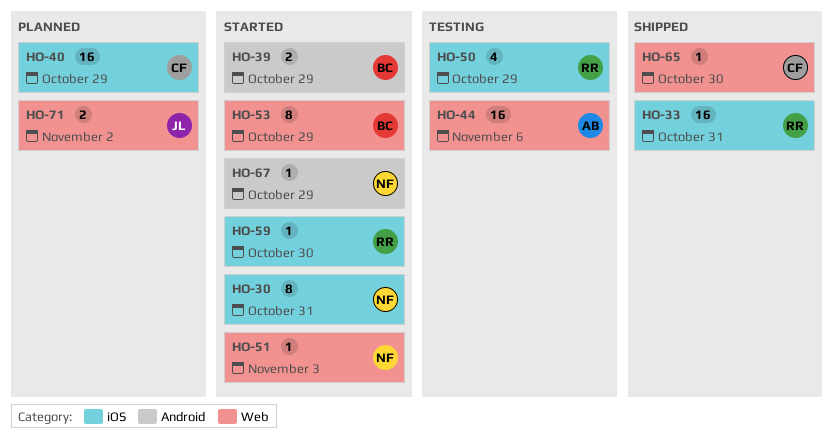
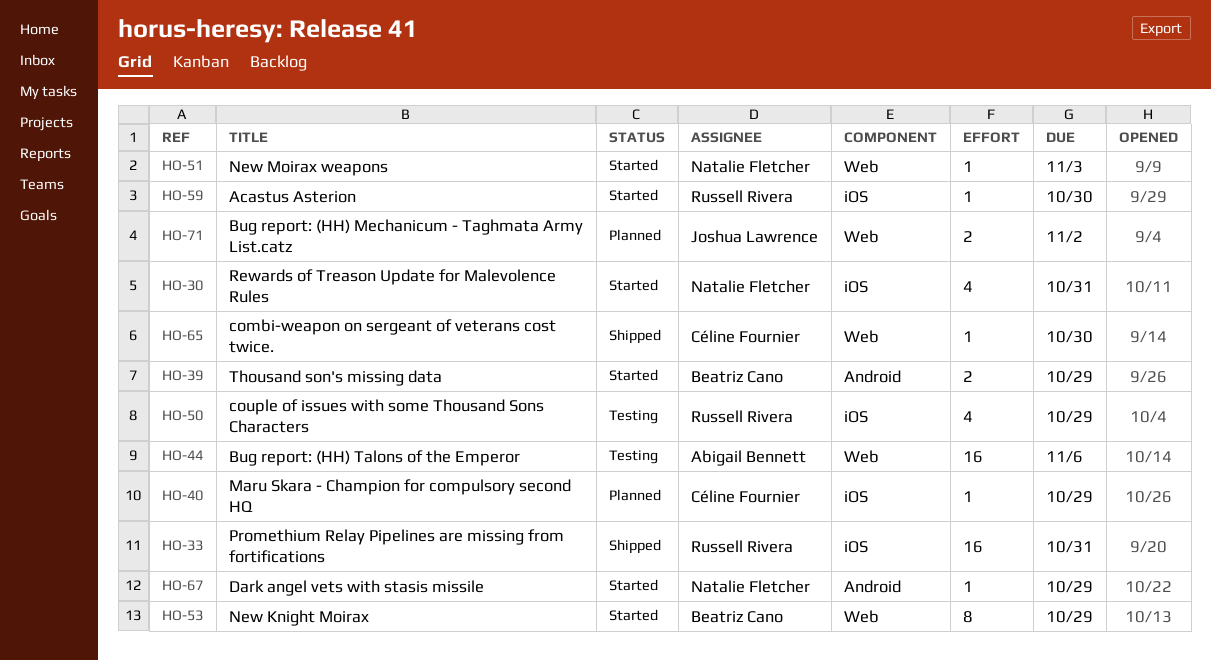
HO-30, estimate: 8 -> 4
HO-40, estimate: 16 -> 1

